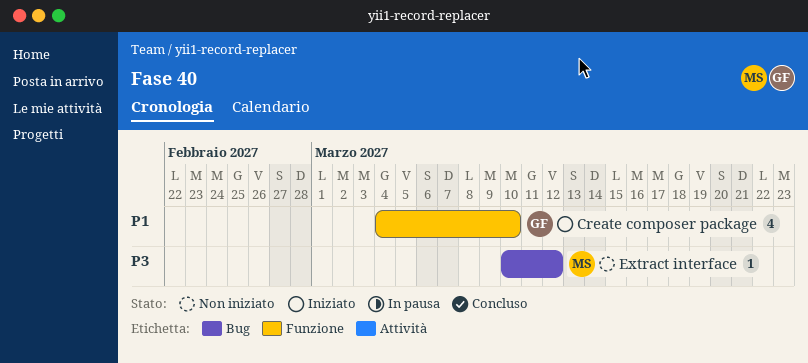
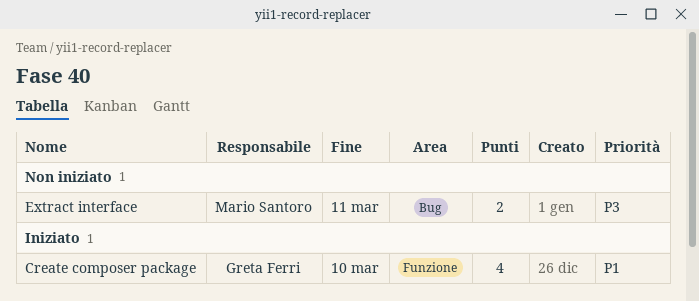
Extract interface, estimate: 1 -> 2
Extract interface, due: Mar 12 -> Mar 11

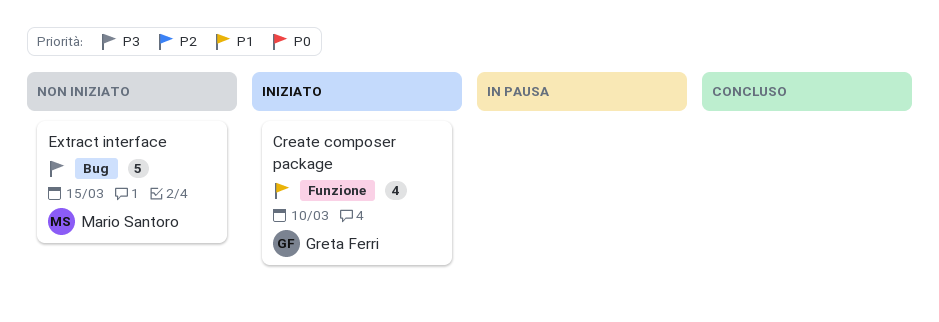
Extract interface, estimate: 2 -> 5
Extract interface, due: Mar 11 -> Mar 15

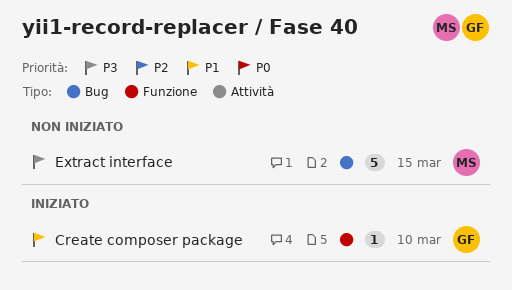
Create composer package, estimate: 4 -> 1

